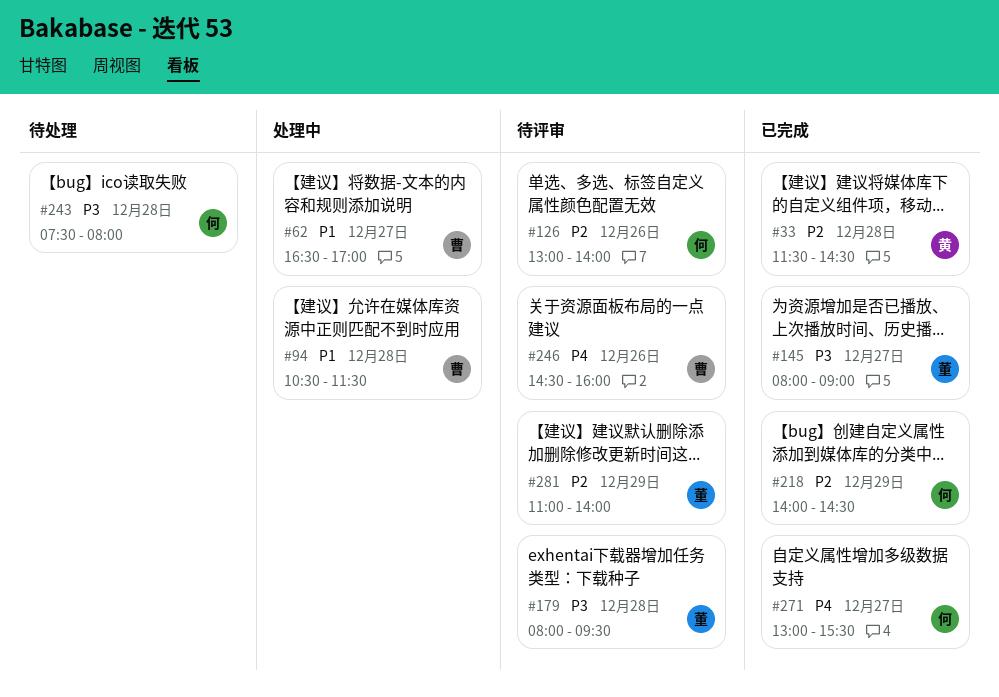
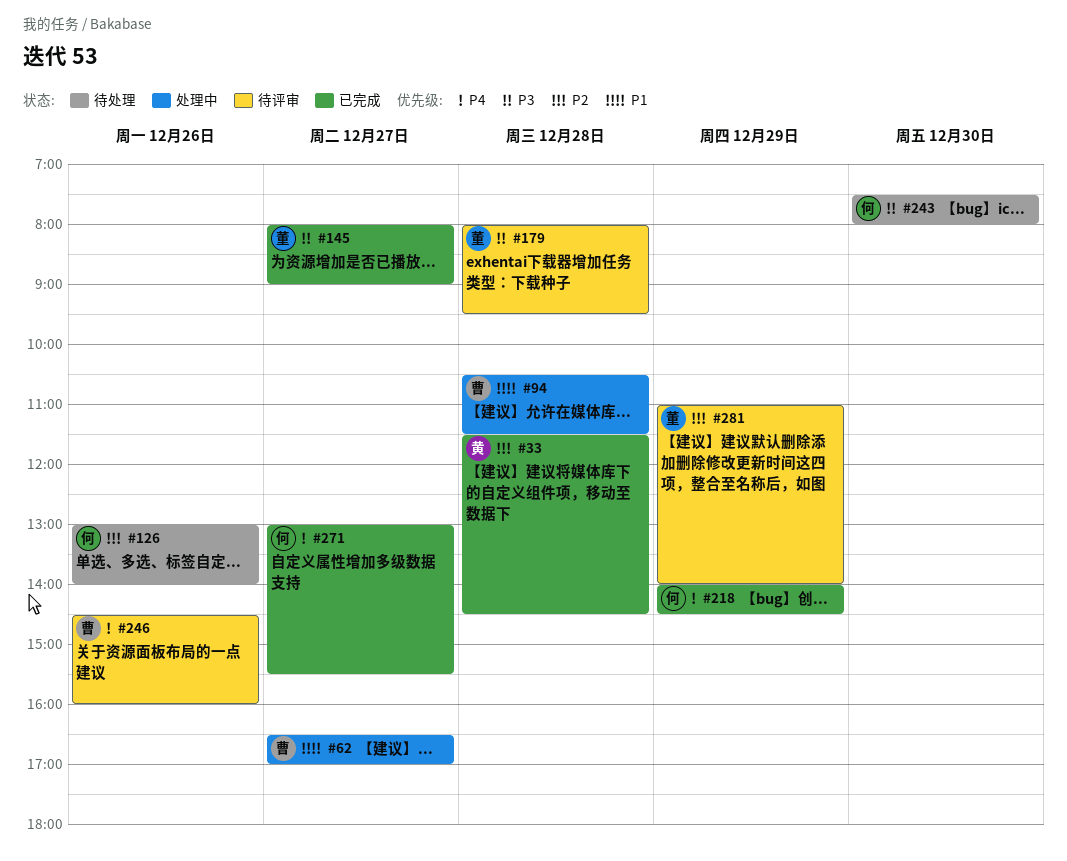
#126, status: 待评审 -> 待处理
#218, priority: P2 -> P4
#243, day: Dec 28 -> Dec 30

